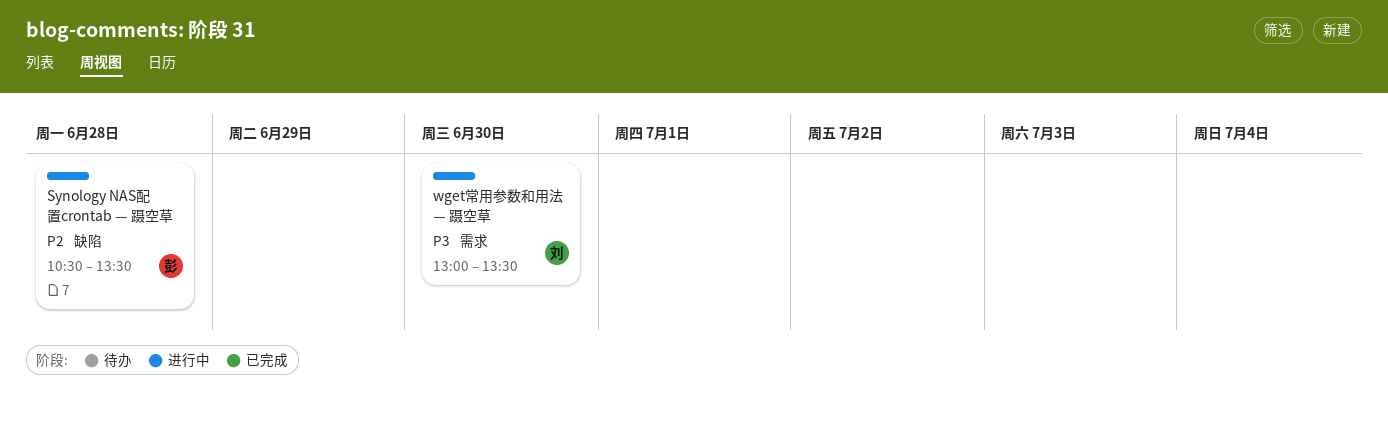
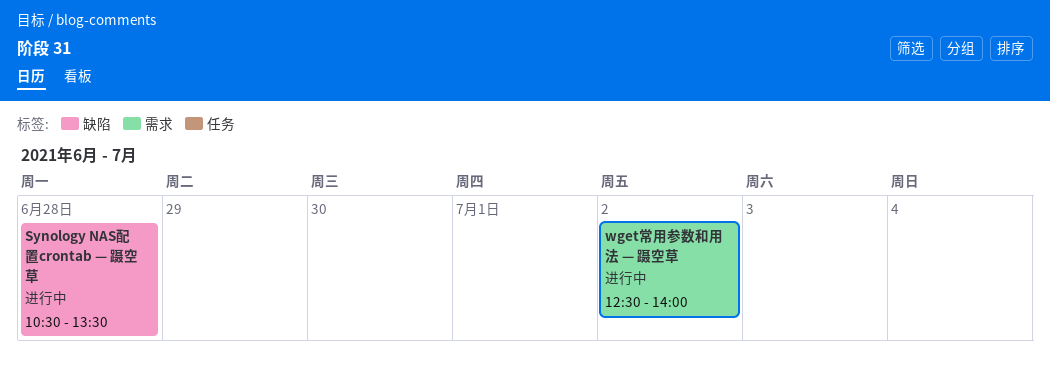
wget常用参数和用法 — 蹑空草, day: Jun 30 -> Jul 2
wget常用参数和用法 — 蹑空草, begins: 13:00 -> 12:30
wget常用参数和用法 — 蹑空草, ends: 13:30 -> 14:00

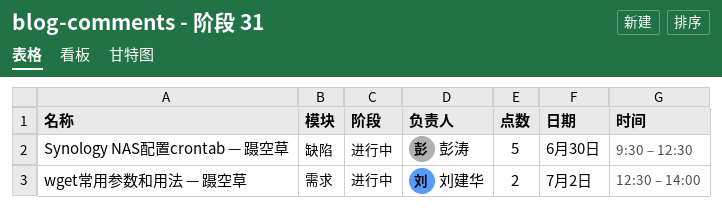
Synology NAS配置crontab — 蹑空草, day: Jun 28 -> Jun 30
Synology NAS配置crontab — 蹑空草, begins: 10:30 -> 09:30
Synology NAS配置crontab — 蹑空草, ends: 13:30 -> 12:30

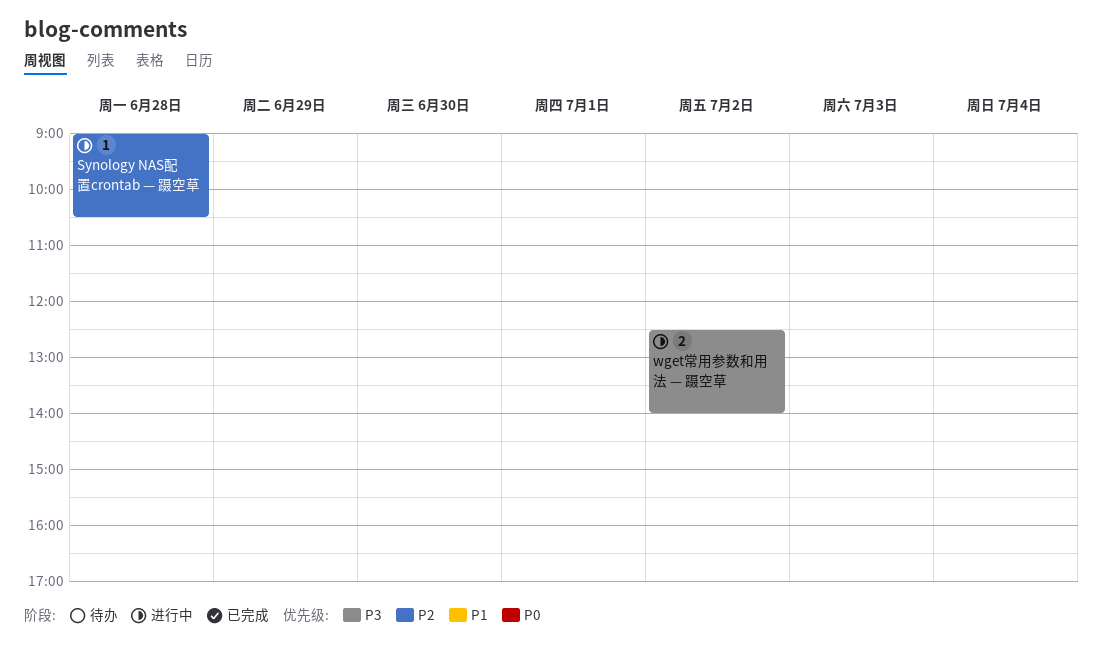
Synology NAS配置crontab — 蹑空草, estimate: 5 -> 1
Synology NAS配置crontab — 蹑空草, day: Jun 30 -> Jun 28
Synology NAS配置crontab — 蹑空草, begins: 09:30 -> 09:00
Synology NAS配置crontab — 蹑空草, ends: 12:30 -> 10:30

